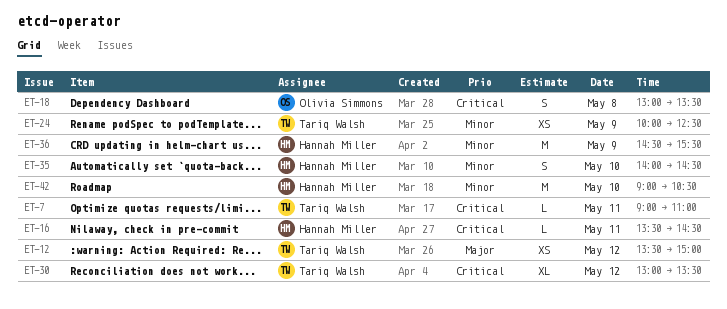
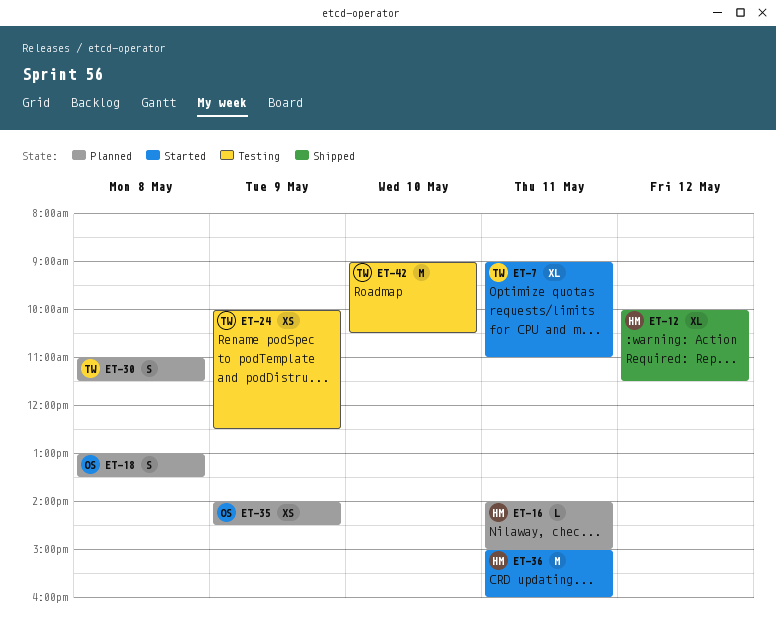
ET-7, estimate: L -> XL
ET-12, owner: Tariq Walsh -> Hannah Miller
ET-12, estimate: XS -> XL
ET-12, begins: 13:30 -> 10:00
ET-12, ends: 15:00 -> 11:30
ET-16, begins: 13:30 -> 14:00
ET-16, ends: 14:30 -> 15:00
ET-30, estimate: XL -> S
ET-30, day: May 12 -> May 8
ET-30, begins: 13:00 -> 11:00
ET-30, ends: 13:30 -> 11:30
ET-35, owner: Hannah Miller -> Olivia Simmons
ET-35, estimate: S -> XS
ET-35, day: May 10 -> May 9
ET-36, day: May 9 -> May 11
ET-36, begins: 14:30 -> 15:00
ET-36, ends: 15:30 -> 16:00
ET-42, owner: Hannah Miller -> Tariq Walsh

